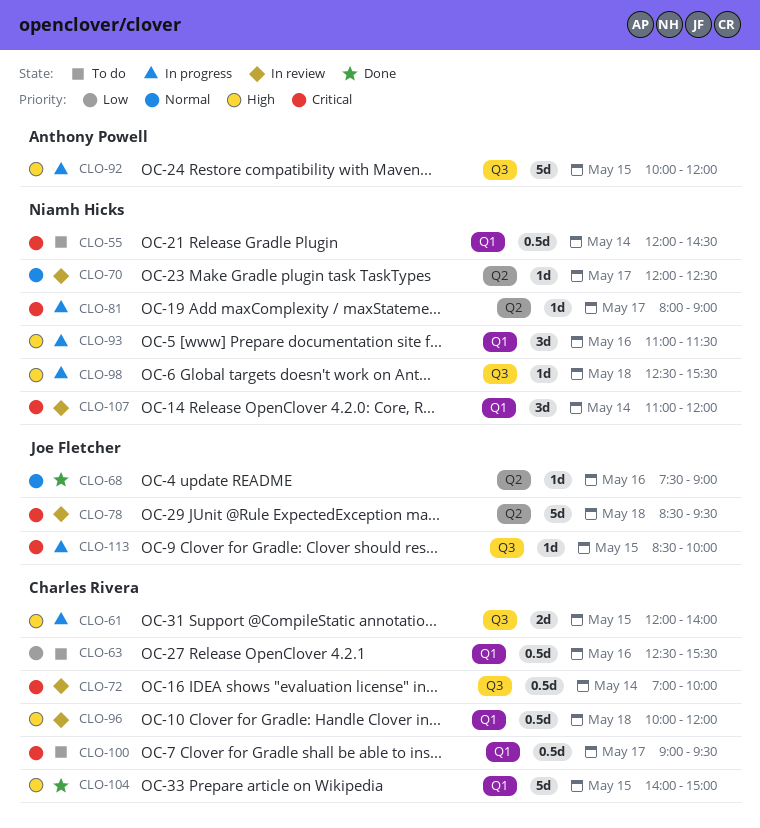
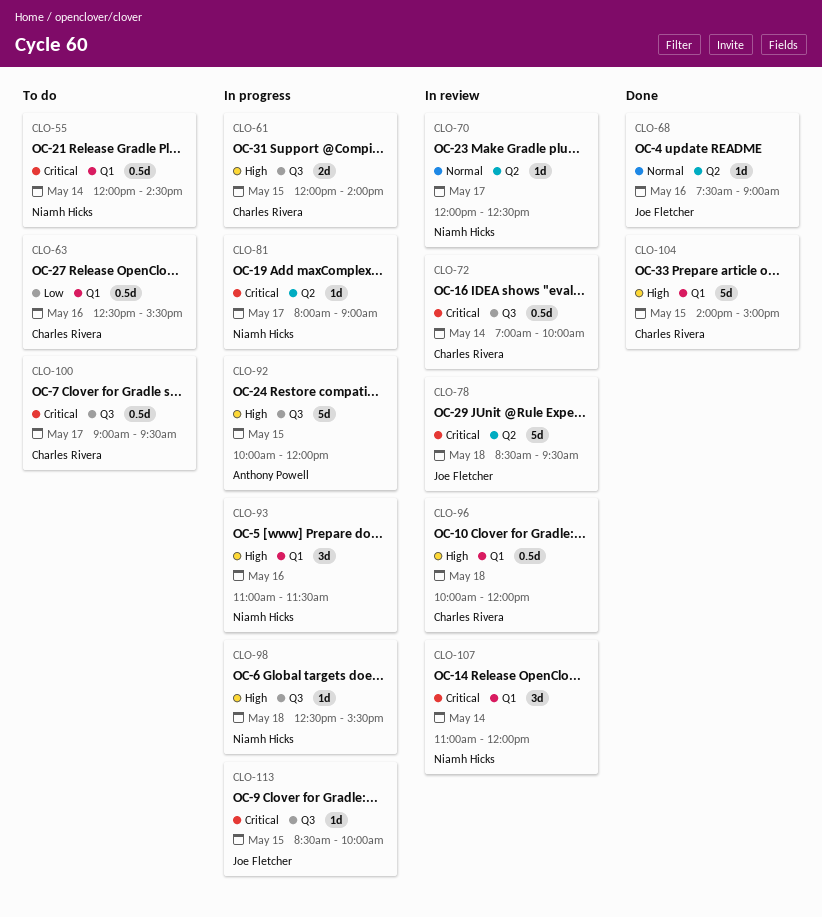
CLO-100, label: Q1 -> Q3

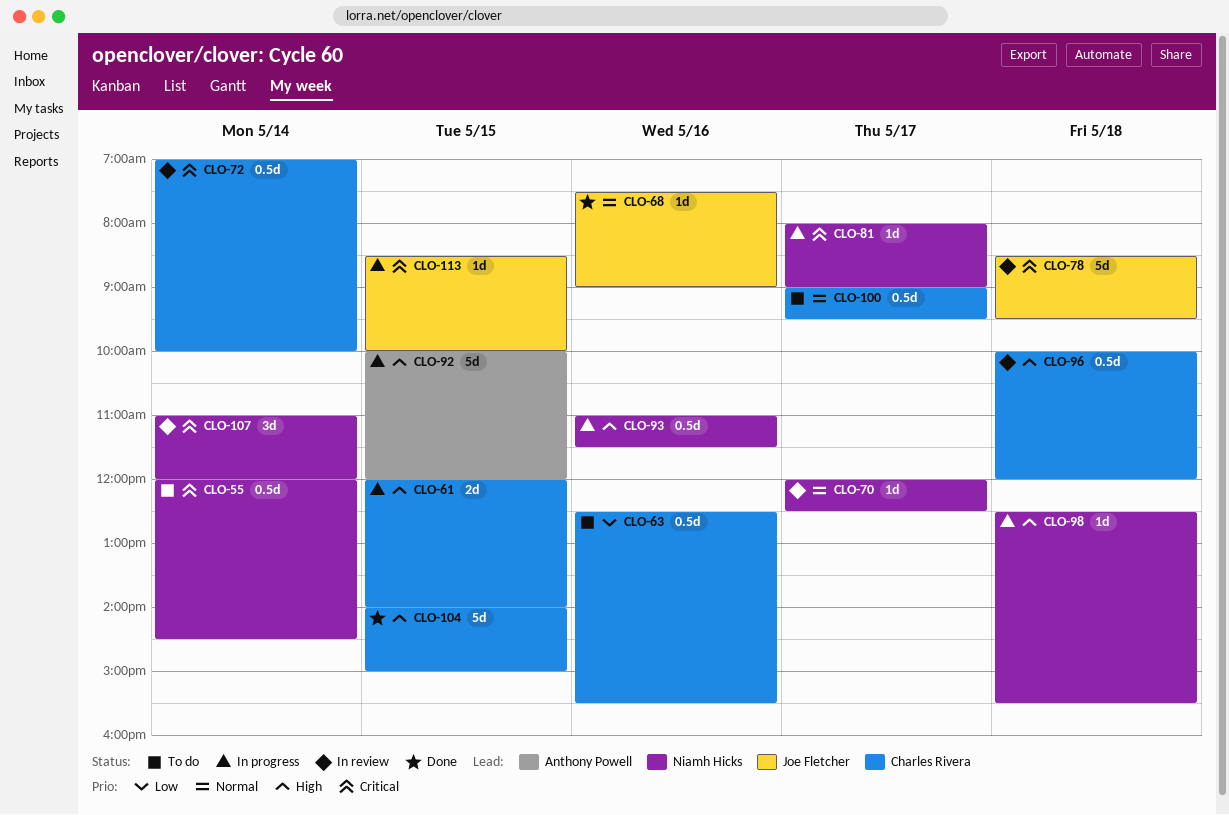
CLO-93, estimate: 3d -> 0.5d
CLO-100, priority: Critical -> Normal

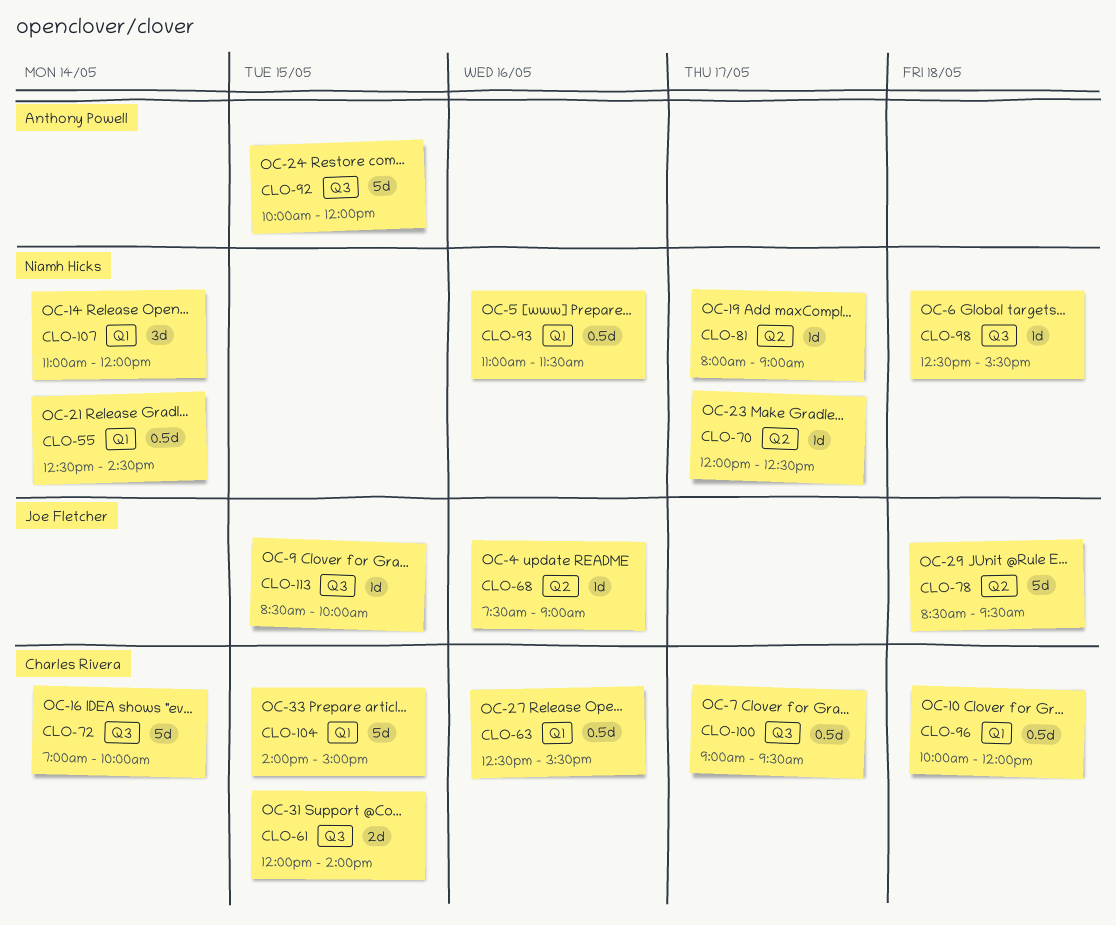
CLO-55, begins: 12:00 -> 12:30
CLO-72, estimate: 0.5d -> 5d

